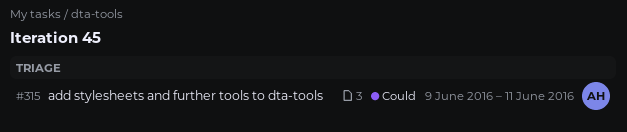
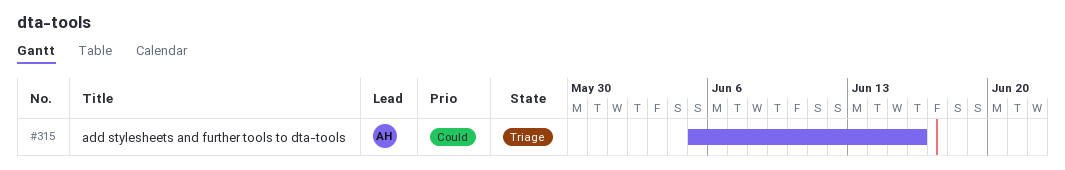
#315, start: Jun 9 -> Jun 5
#315, due: Jun 11 -> Jun 16

